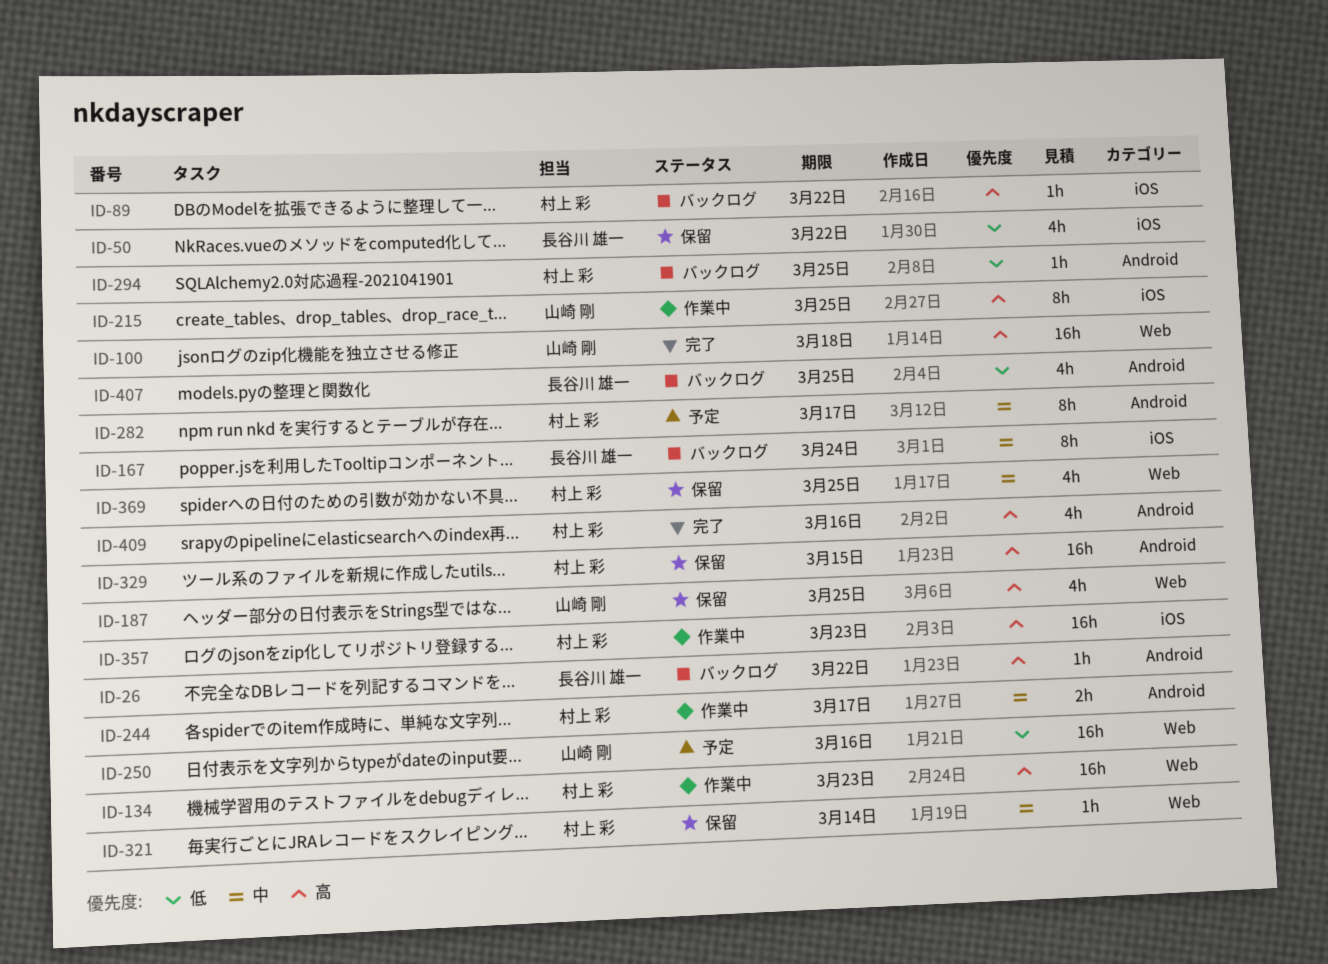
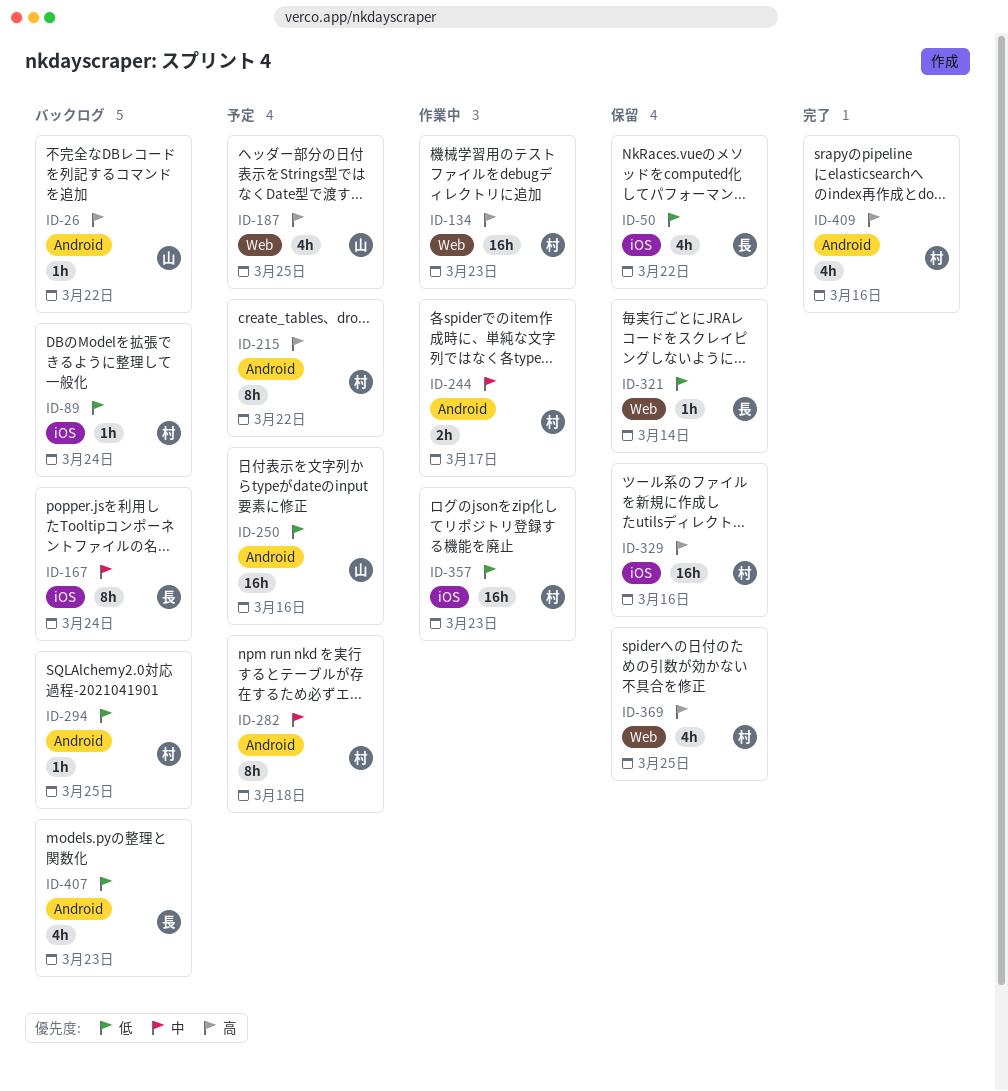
ID-26, owner: 長谷川 雄一 -> 山崎 剛
ID-89, priority: 高 -> 低
ID-89, due: Mar 22 -> Mar 24
ID-100: present -> none
ID-187, status: 保留 -> 予定
ID-215, status: 作業中 -> 予定
ID-215, owner: 山崎 剛 -> 村上 彩
ID-215, label: iOS -> Android
ID-215, due: Mar 25 -> Mar 22
ID-250, label: Web -> Android
ID-282, due: Mar 17 -> Mar 18
ID-321, owner: 村上 彩 -> 長谷川 雄一
ID-321, priority: 中 -> 低
ID-329, label: Android -> iOS
ID-329, due: Mar 15 -> Mar 16
ID-357, priority: 高 -> 低
ID-369, priority: 中 -> 高
ID-407, due: Mar 25 -> Mar 23

